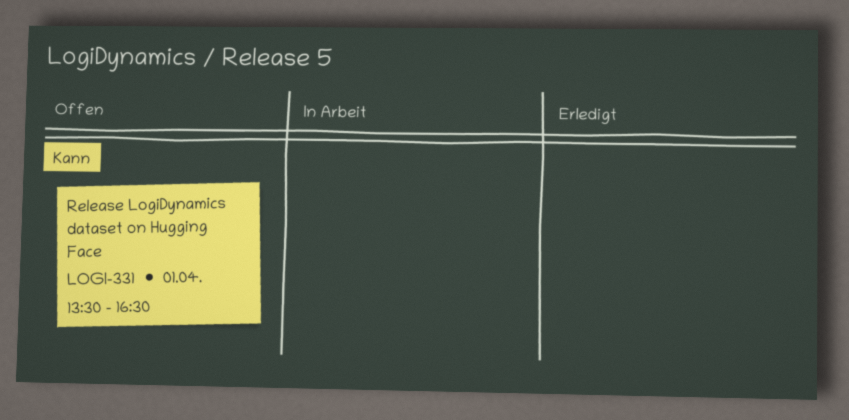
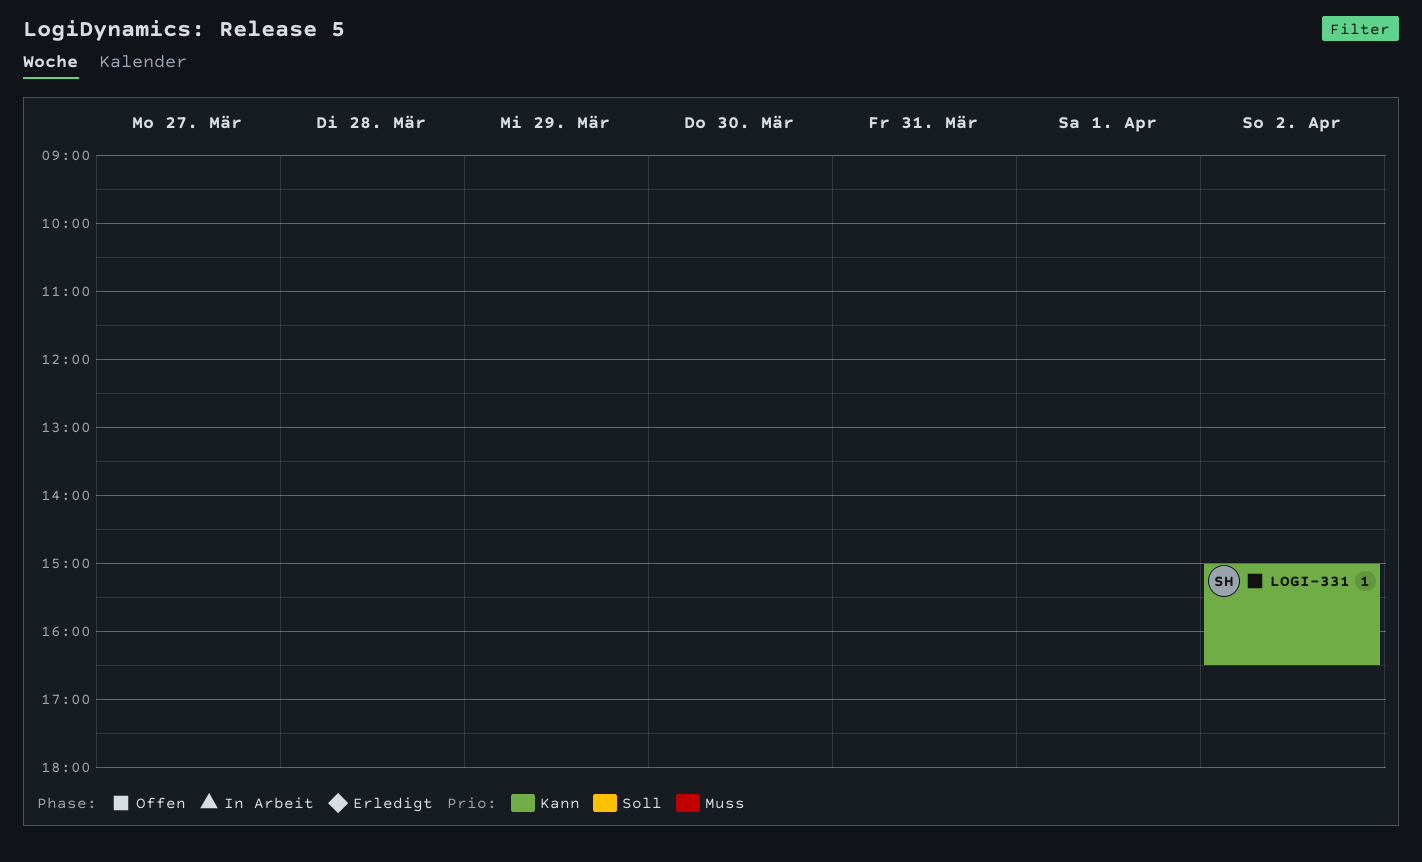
LOGI-331, day: Apr 1 -> Apr 2
LOGI-331, begins: 13:30 -> 15:00

